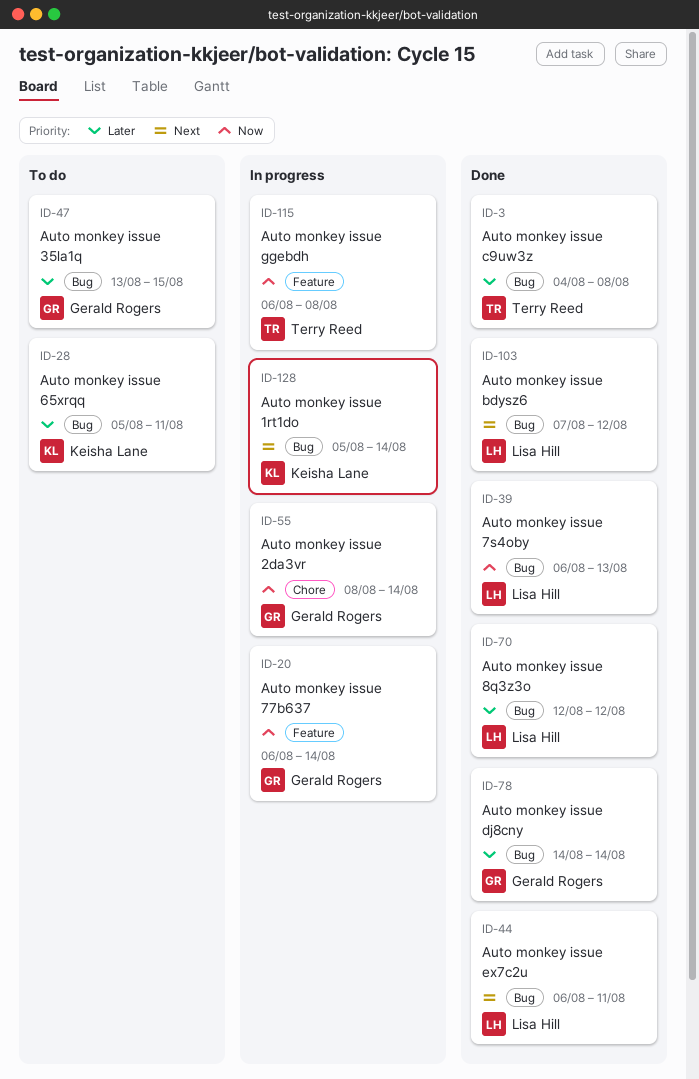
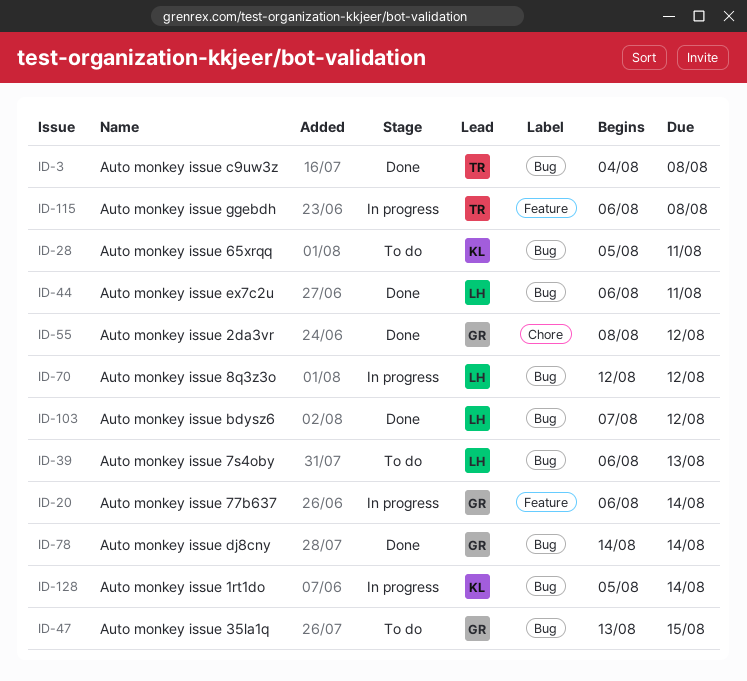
ID-39, status: Done -> To do
ID-55, status: In progress -> Done
ID-55, due: Aug 14 -> Aug 12
ID-70, status: Done -> In progress

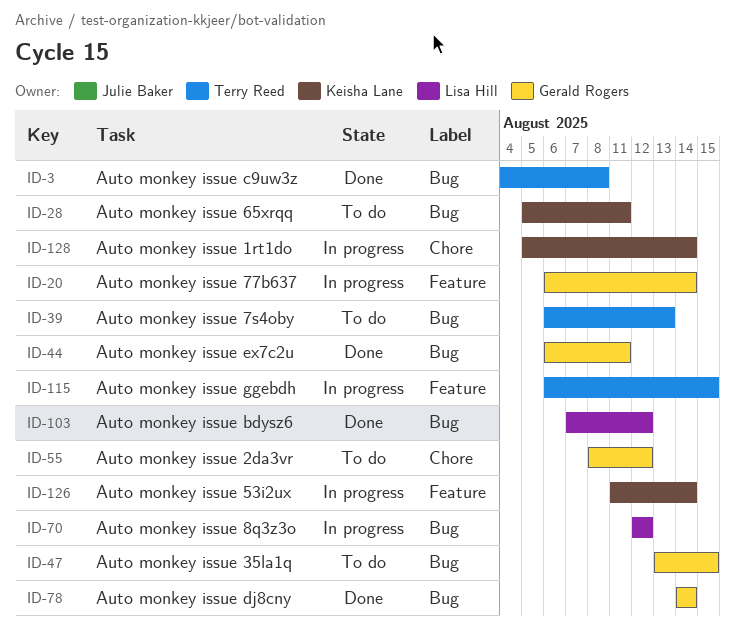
ID-39, owner: Lisa Hill -> Terry Reed
ID-44, owner: Lisa Hill -> Gerald Rogers
ID-55, status: Done -> To do
ID-115, due: Aug 8 -> Aug 15
ID-126: none -> present
ID-128, label: Bug -> Chore

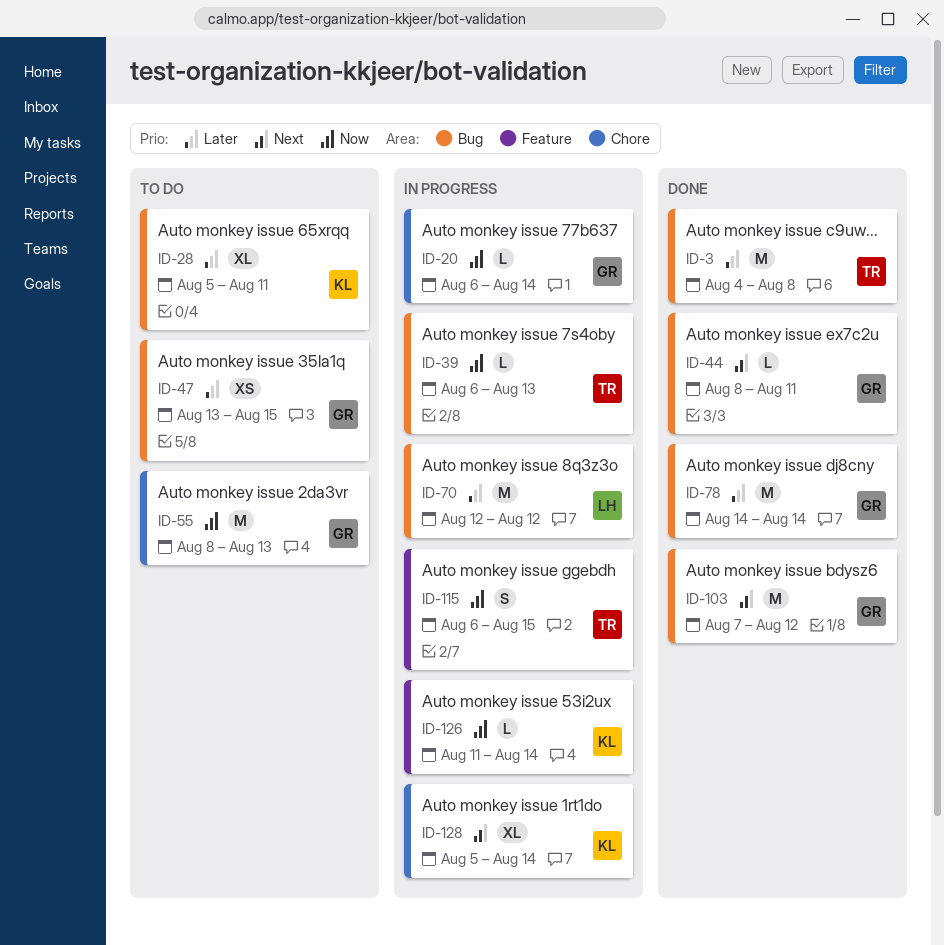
ID-20, label: Feature -> Chore
ID-39, status: To do -> In progress
ID-44, start: Aug 6 -> Aug 8
ID-55, due: Aug 12 -> Aug 13
ID-103, owner: Lisa Hill -> Gerald Rogers

